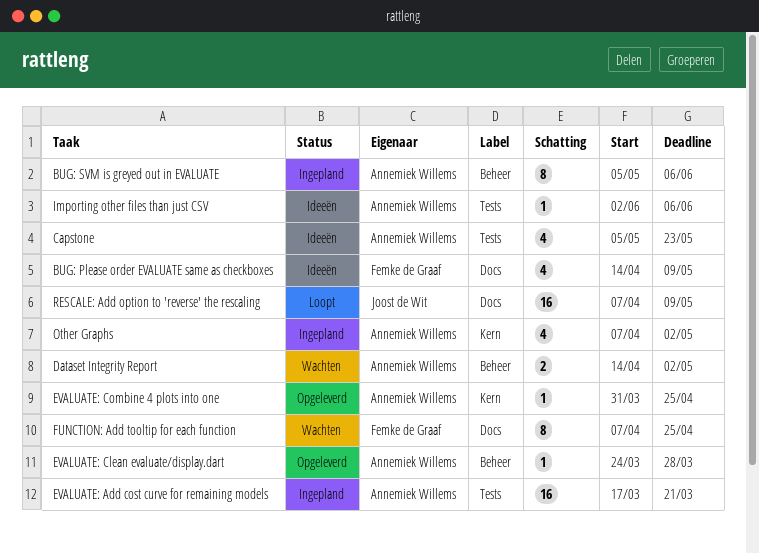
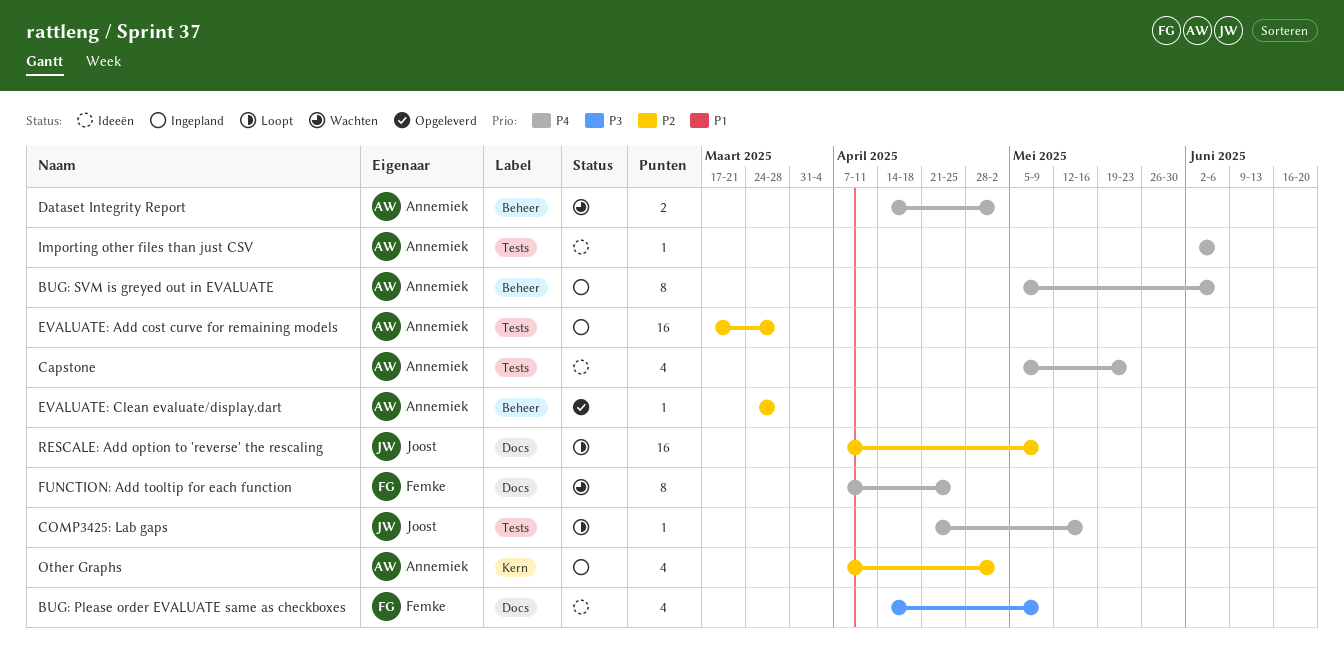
COMP3425: Lab gaps: none -> present
EVALUATE: Add cost curve for remaining models, due: Mar 21 -> Mar 28
EVALUATE: Combine 4 plots into one: present -> none

